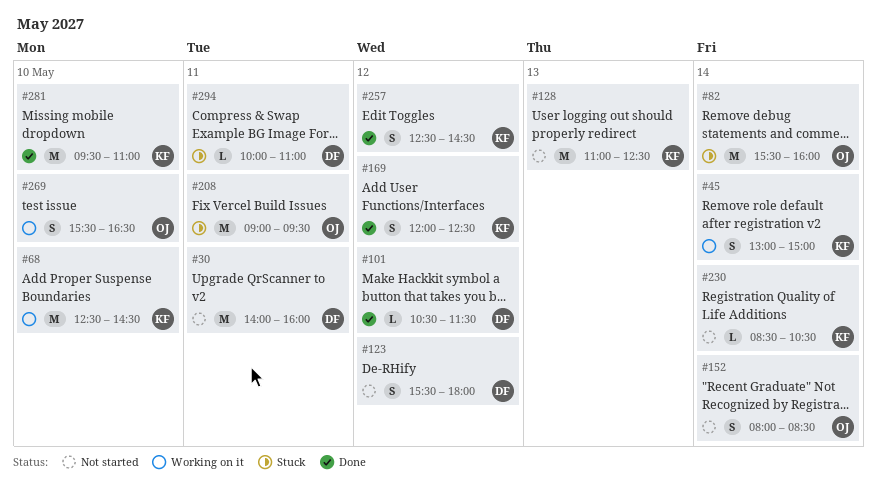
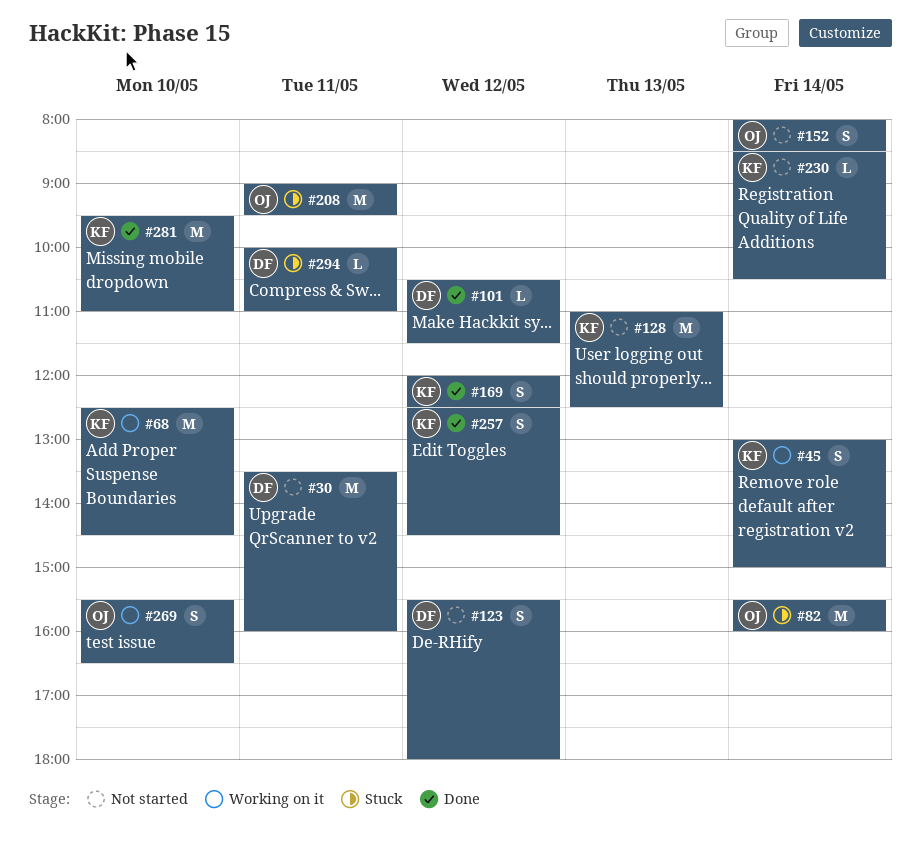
#30, begins: 14:00 -> 13:30

